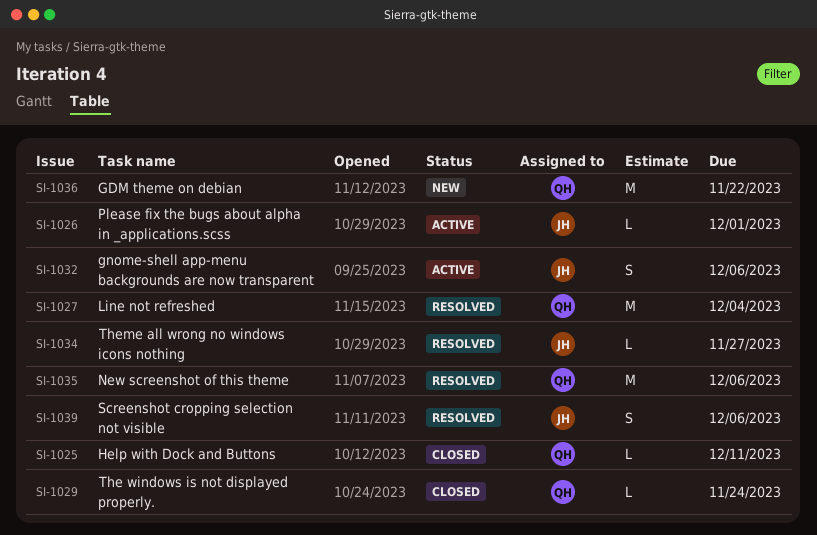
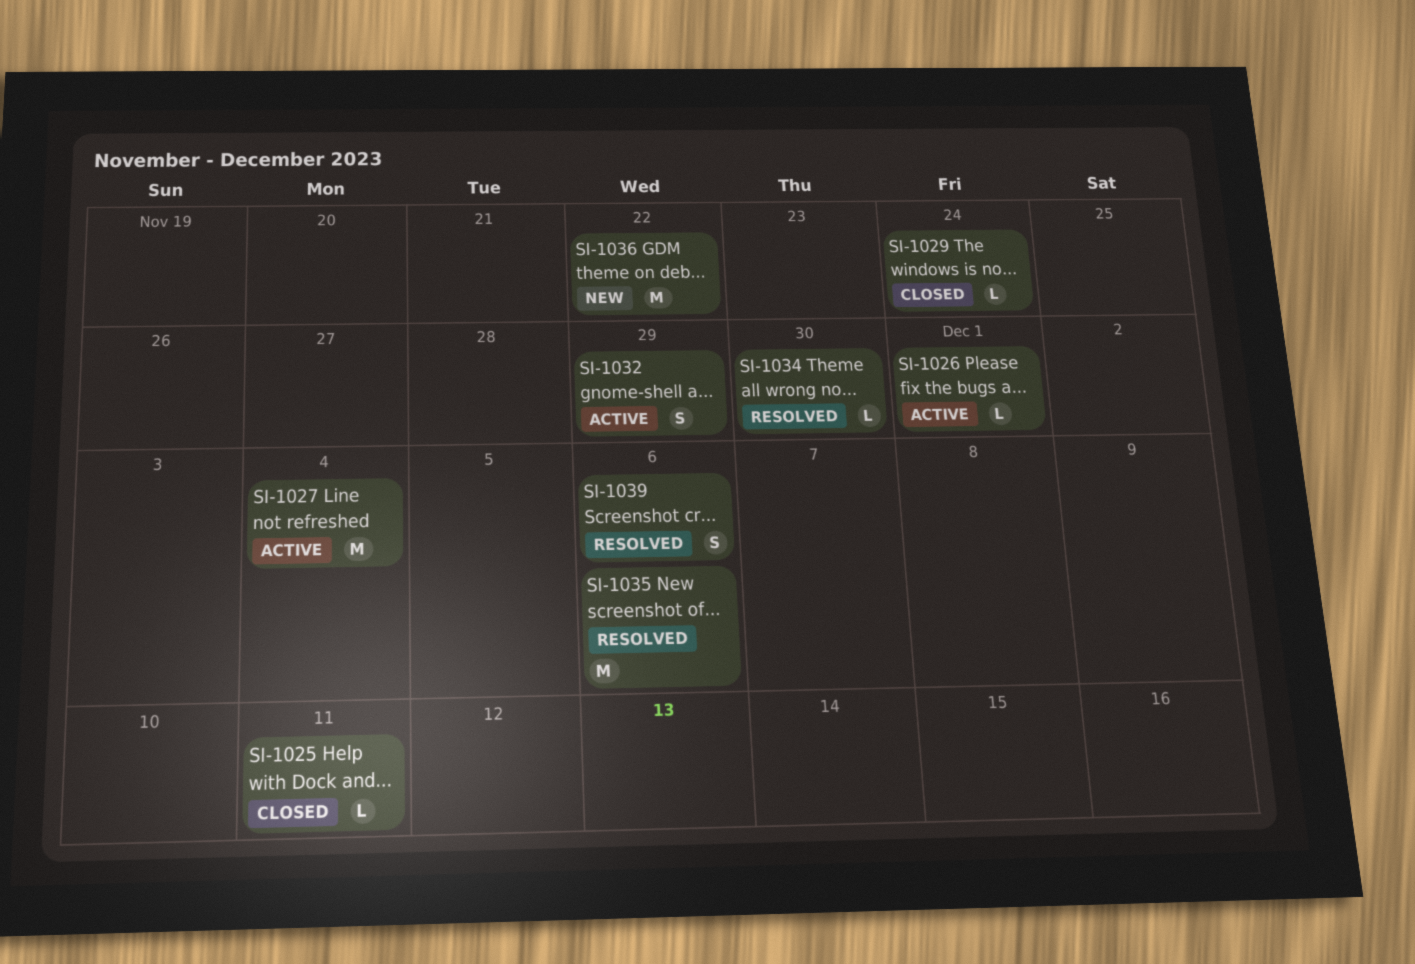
SI-1027, status: Resolved -> Active
SI-1032, due: Dec 6 -> Nov 29
SI-1034, due: Nov 27 -> Nov 30

